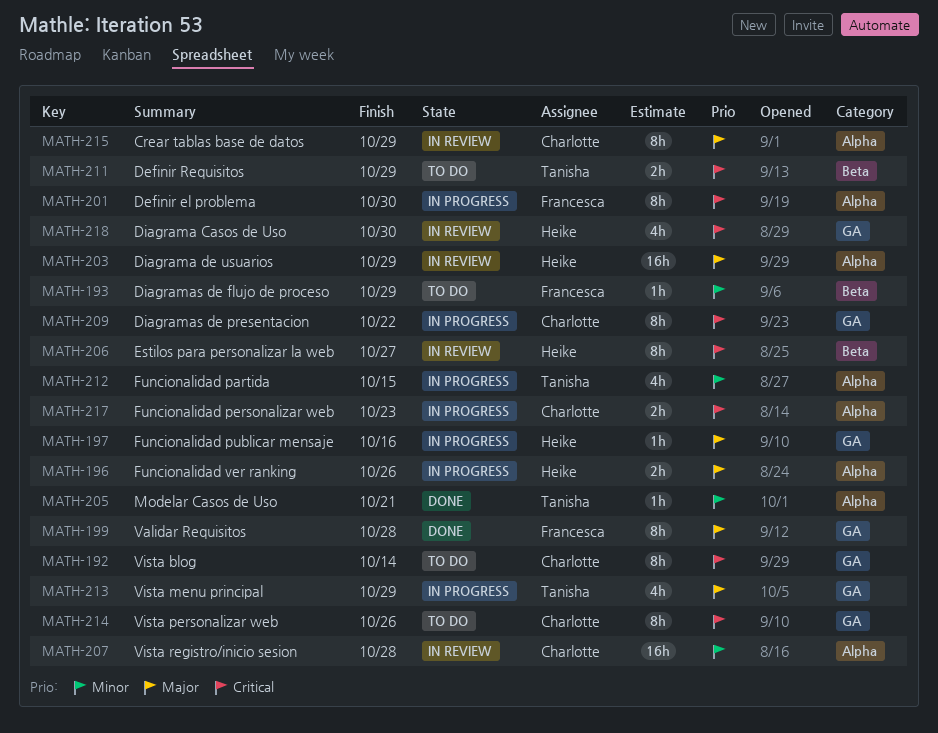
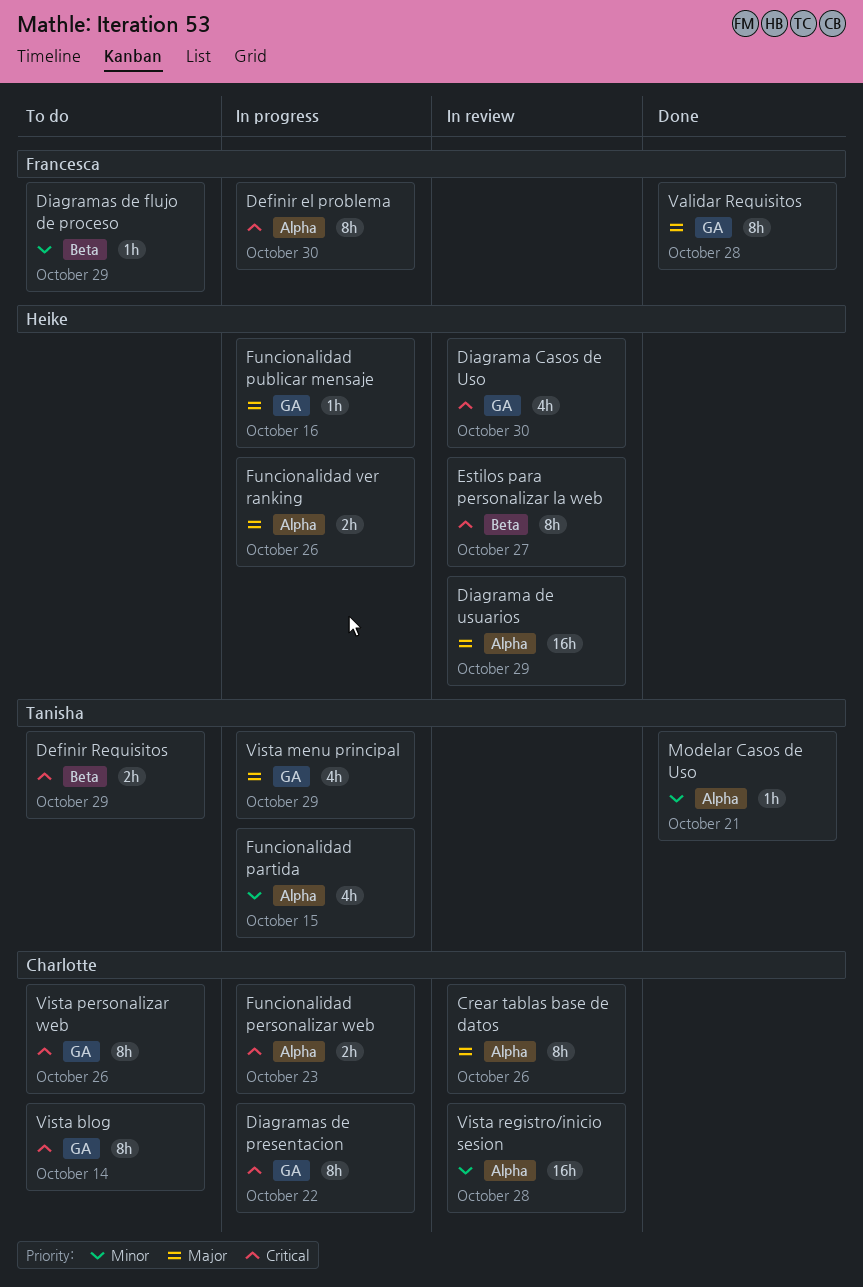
Crear tablas base de datos, due: Oct 29 -> Oct 26

